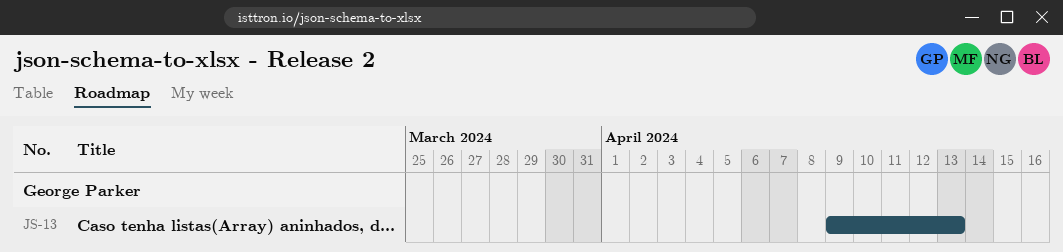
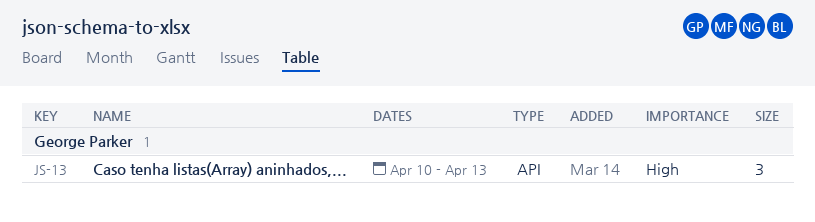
JS-13, start: Apr 9 -> Apr 10

